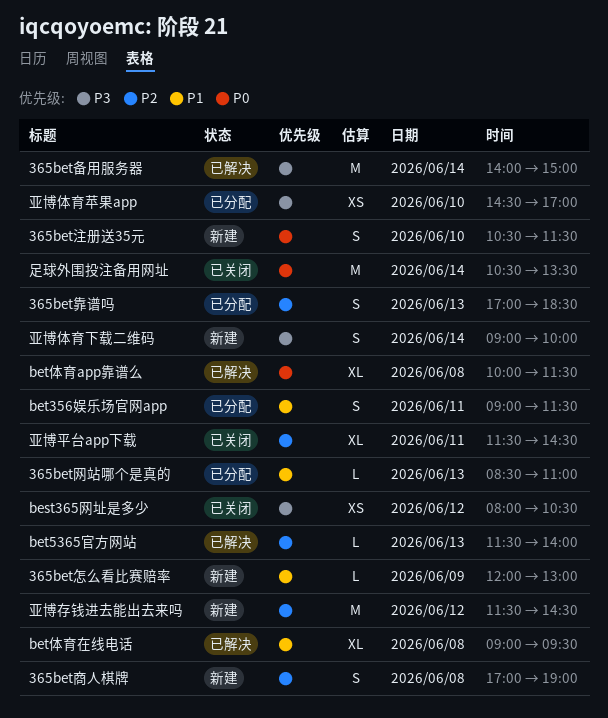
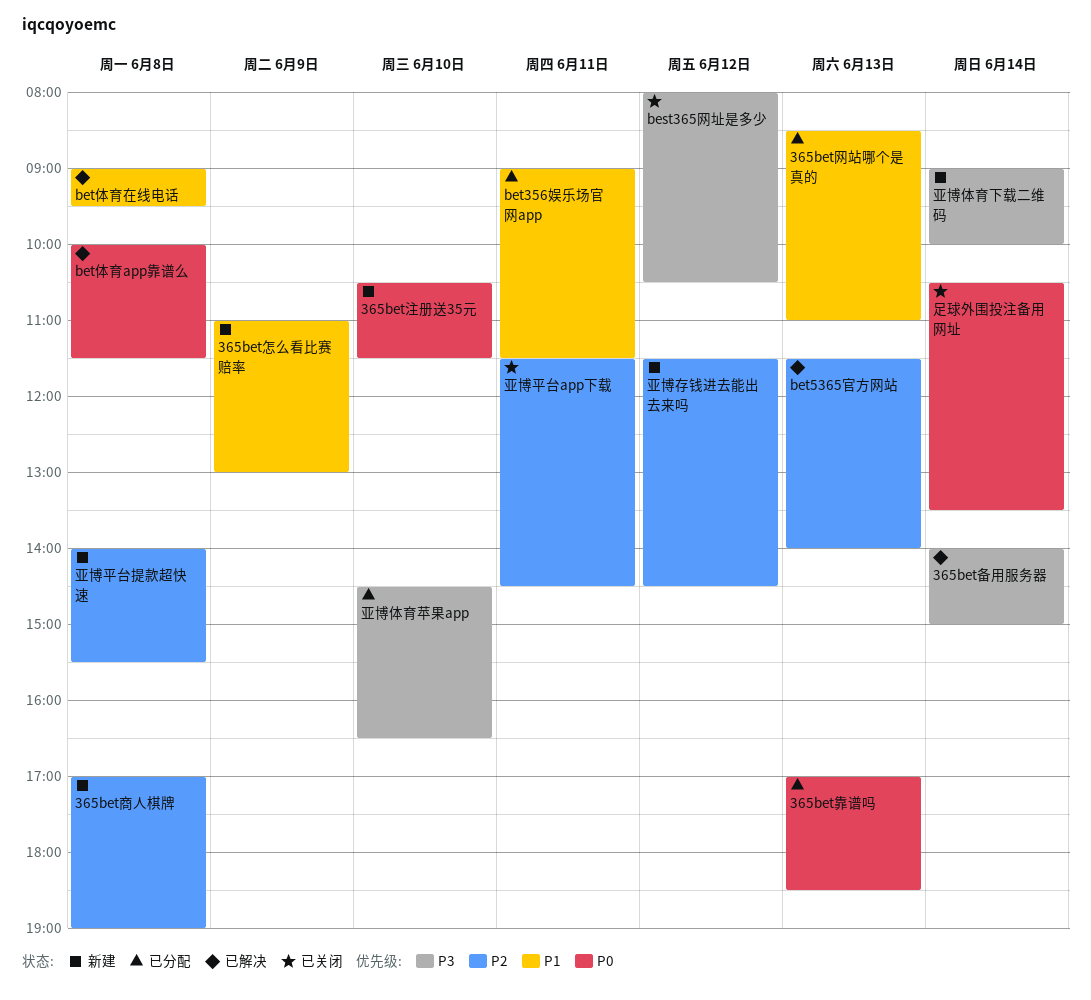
365bet怎么看比赛赔率, begins: 12:00 -> 11:00
365bet靠谱吗, priority: P2 -> P0
亚博体育苹果app, ends: 17:00 -> 16:30
亚博平台提款超快速: none -> present

